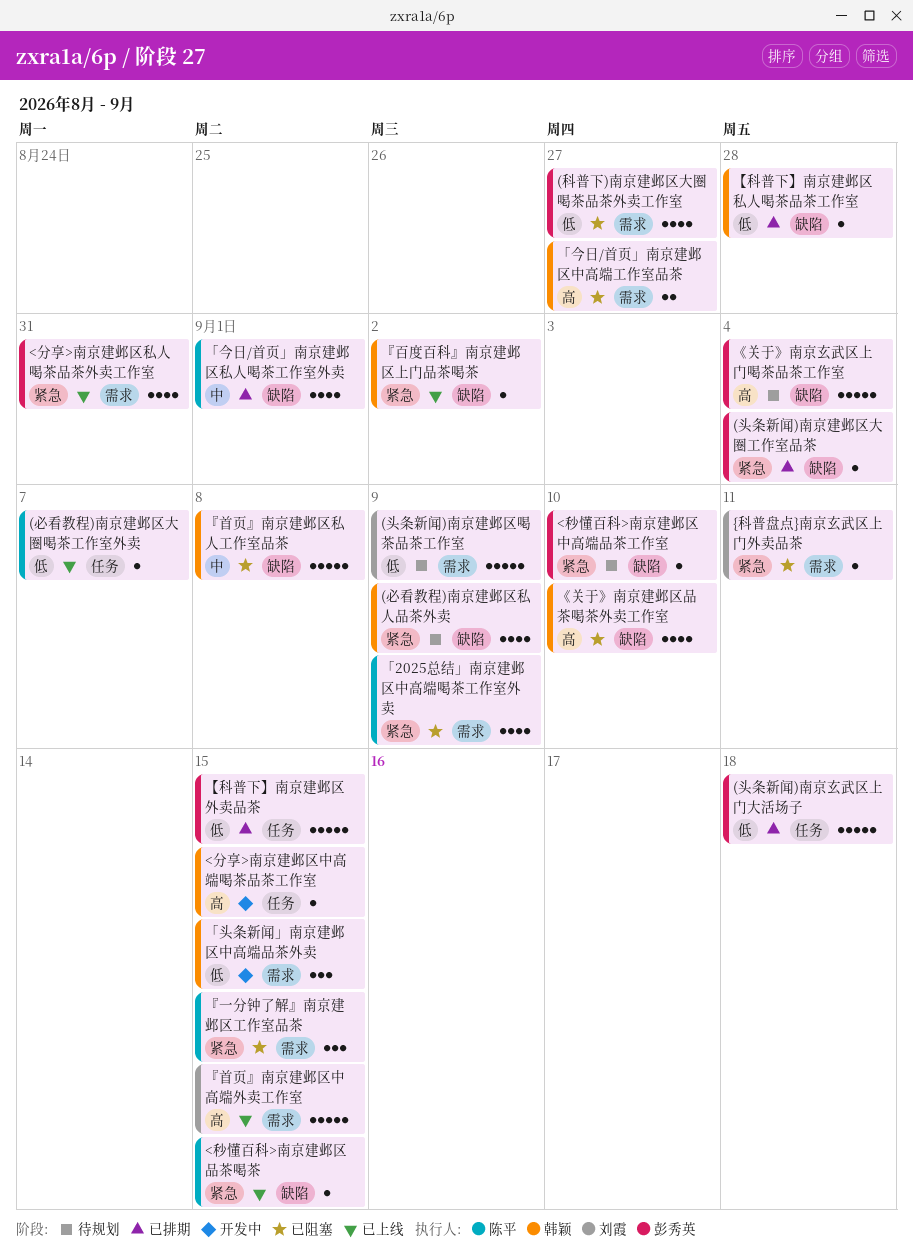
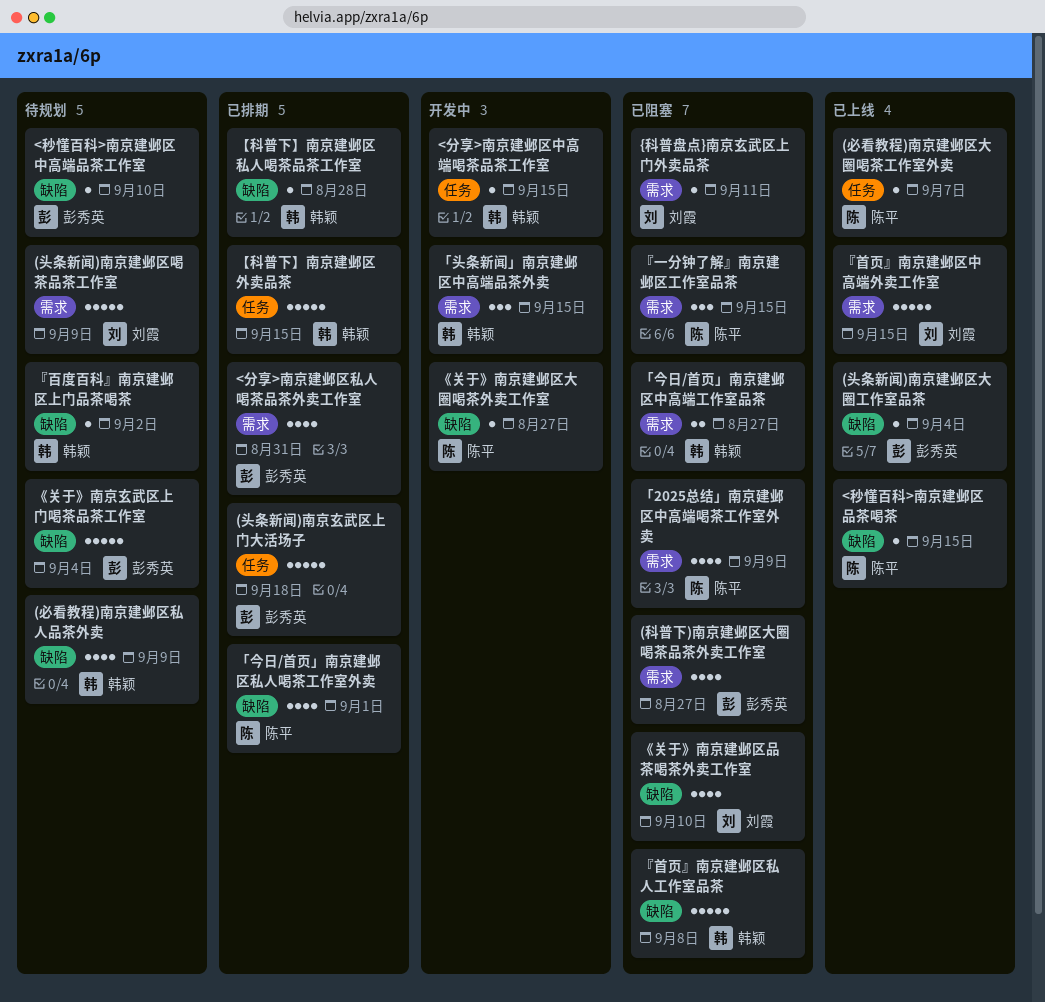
(头条新闻)南京建邺区大圈工作室品茶, status: 已排期 -> 已上线
<分享>南京建邺区私人喝茶品茶外卖工作室, status: 已上线 -> 已排期
《关于》南京建邺区品茶喝茶外卖工作室, owner: 韩颖 -> 刘霞
《关于》南京建邺区大圈喝茶外卖工作室: none -> present
『百度百科』南京建邺区上门品茶喝茶, status: 已上线 -> 待规划
【科普下】南京建邺区外卖品茶, owner: 彭秀英 -> 韩颖

